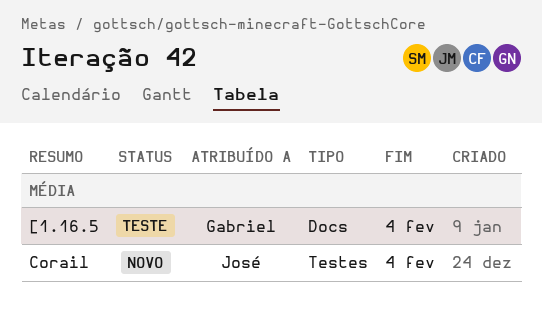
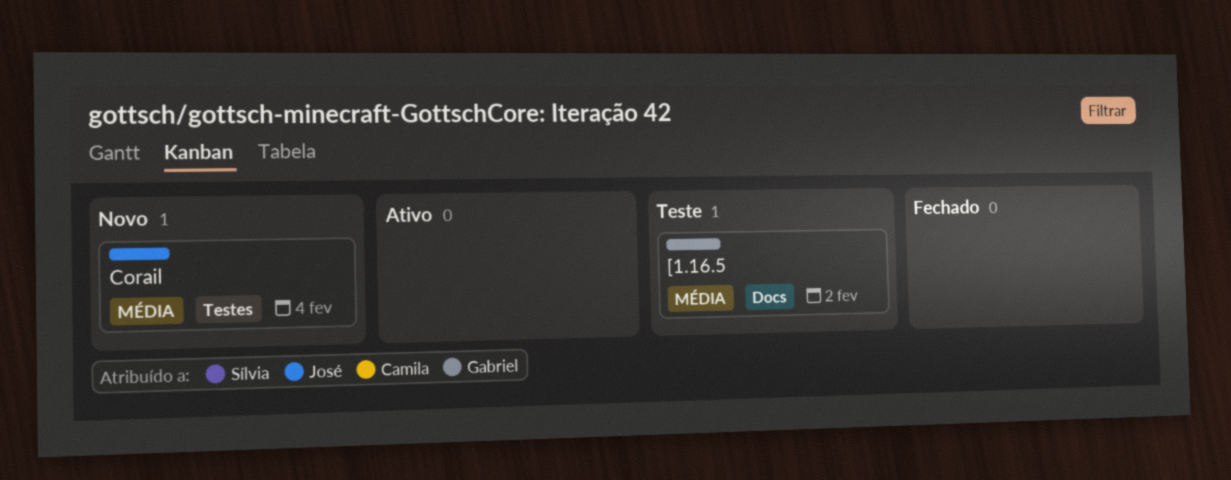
[1.16.5, due: Feb 4 -> Feb 2

